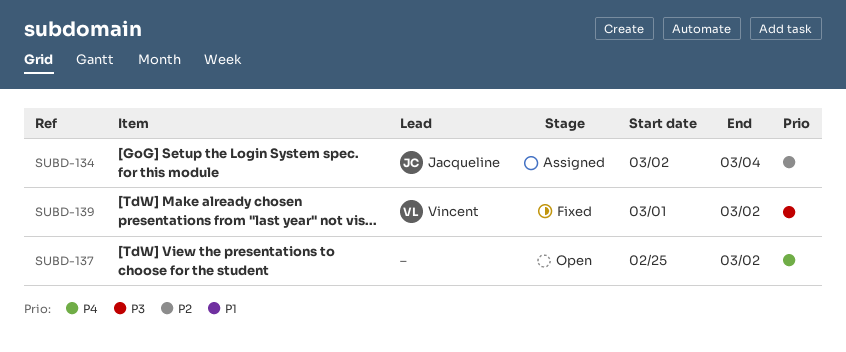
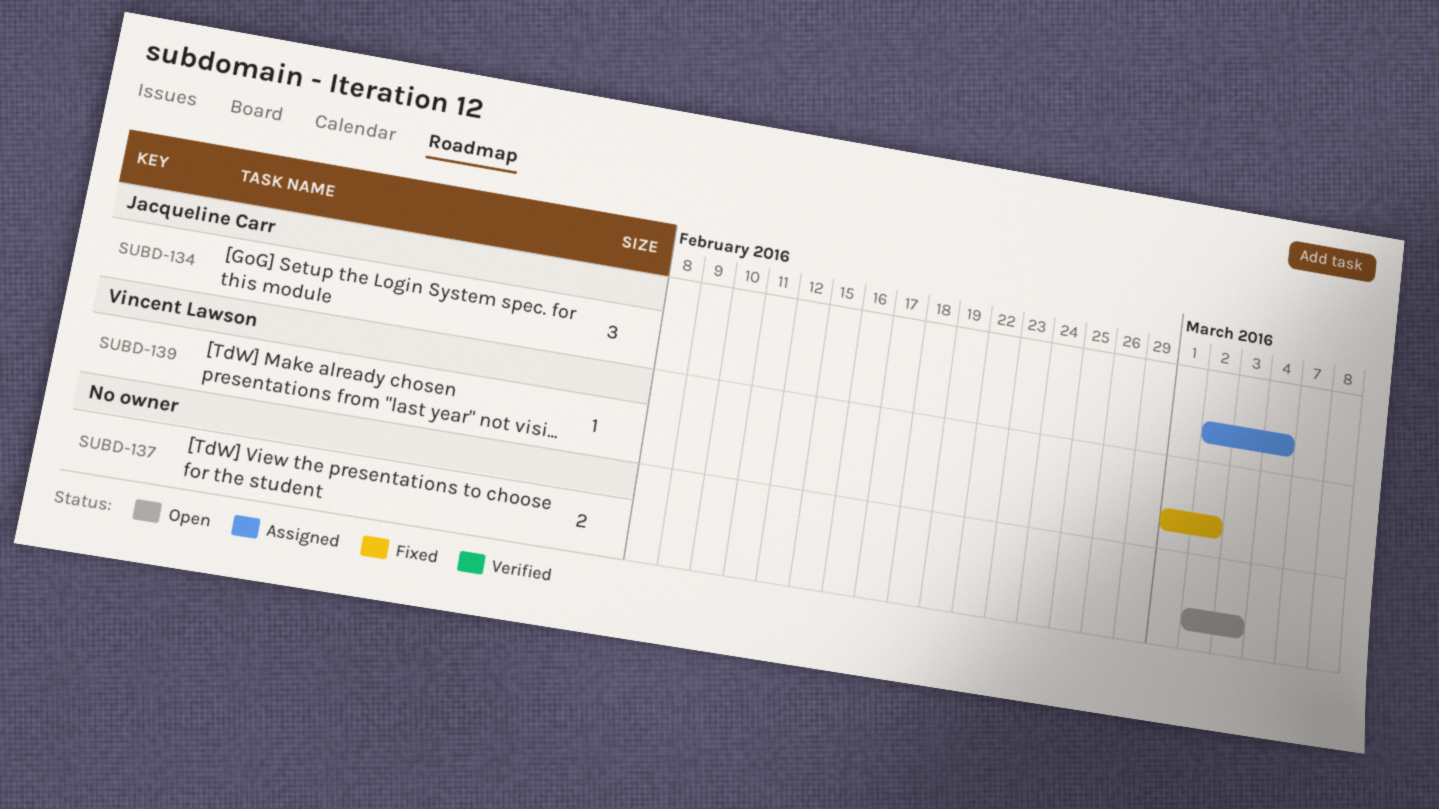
SUBD-137, start: Feb 25 -> Mar 2
SUBD-137, due: Mar 2 -> Mar 3

